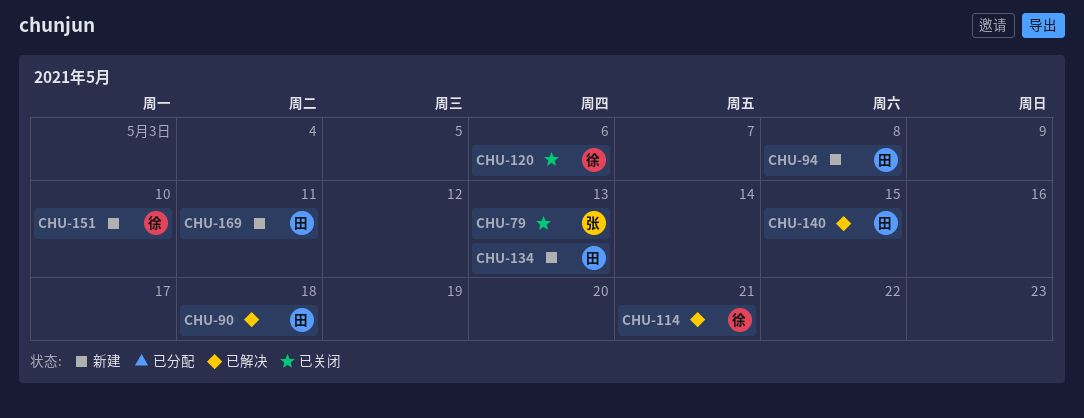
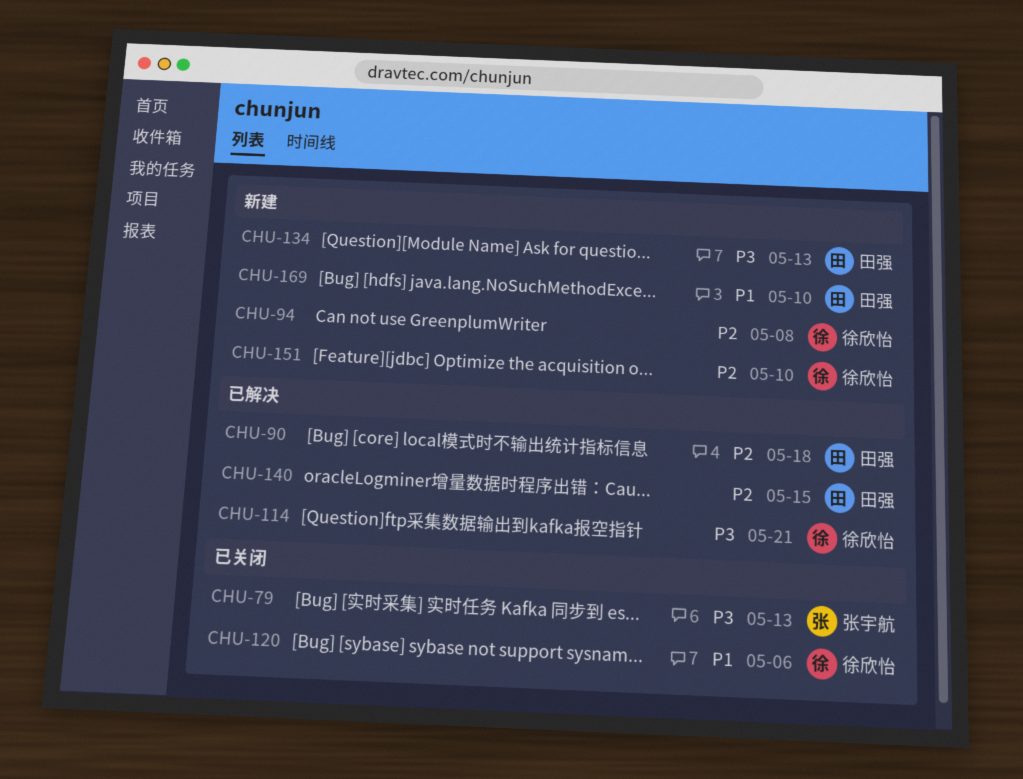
CHU-94, owner: 田强 -> 徐欣怡
CHU-169, due: May 11 -> May 10

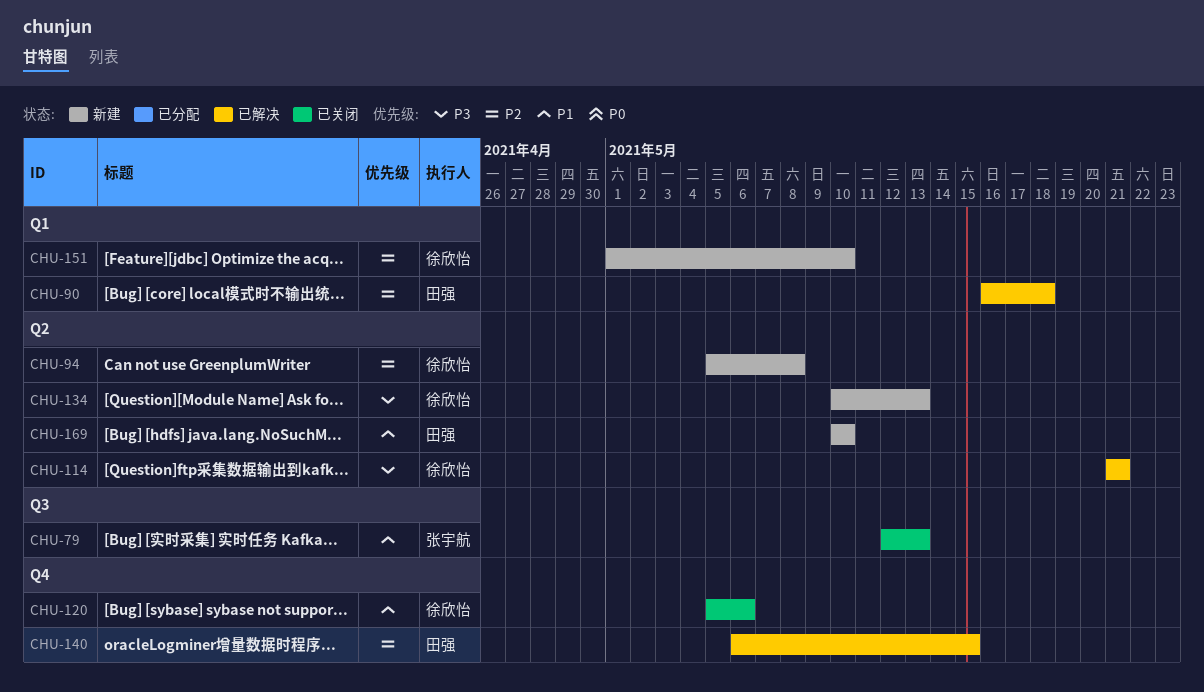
CHU-79, priority: P3 -> P1
CHU-134, owner: 田强 -> 徐欣怡

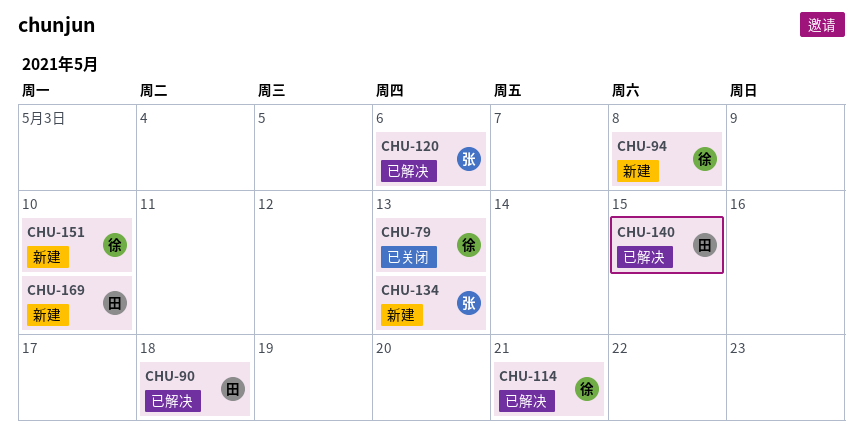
CHU-79, owner: 张宇航 -> 徐欣怡
CHU-120, status: 已关闭 -> 已解决
CHU-120, owner: 徐欣怡 -> 张宇航
CHU-134, owner: 徐欣怡 -> 张宇航

